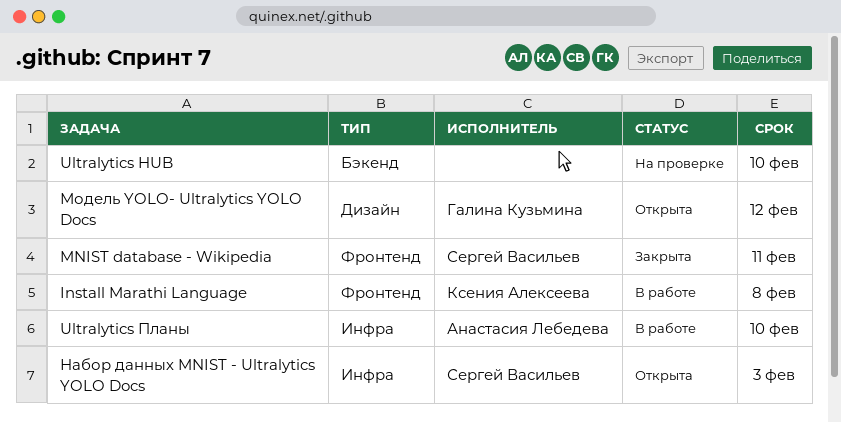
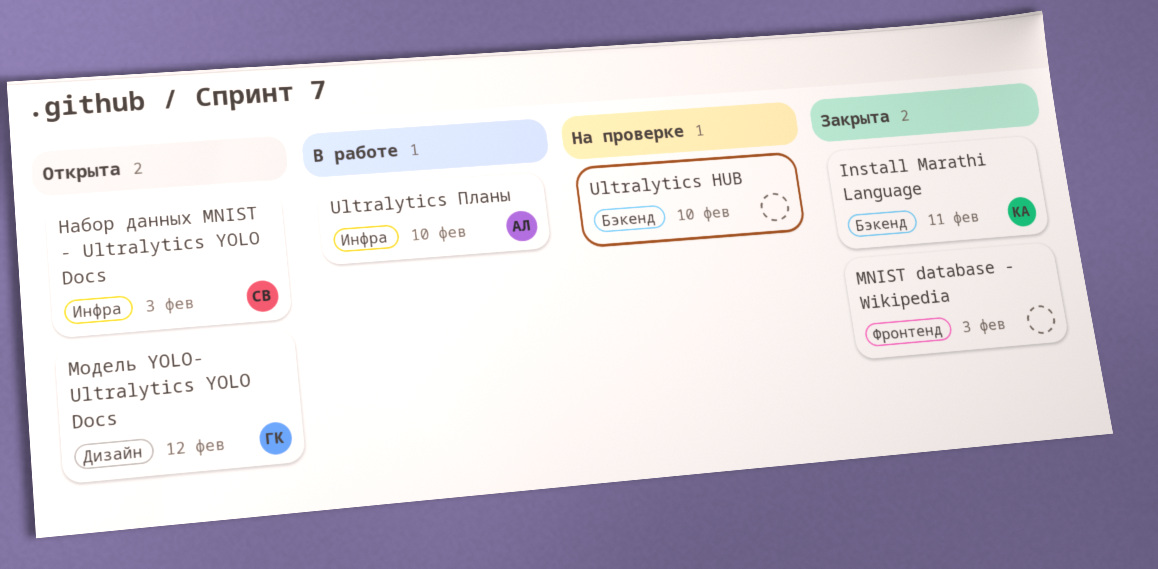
Install Marathi Language, status: В работе -> Закрыта
Install Marathi Language, label: Фронтенд -> Бэкенд
Install Marathi Language, due: Feb 8 -> Feb 11
MNIST database - Wikipedia, owner: Сергей Васильев -> none
MNIST database - Wikipedia, due: Feb 11 -> Feb 3

